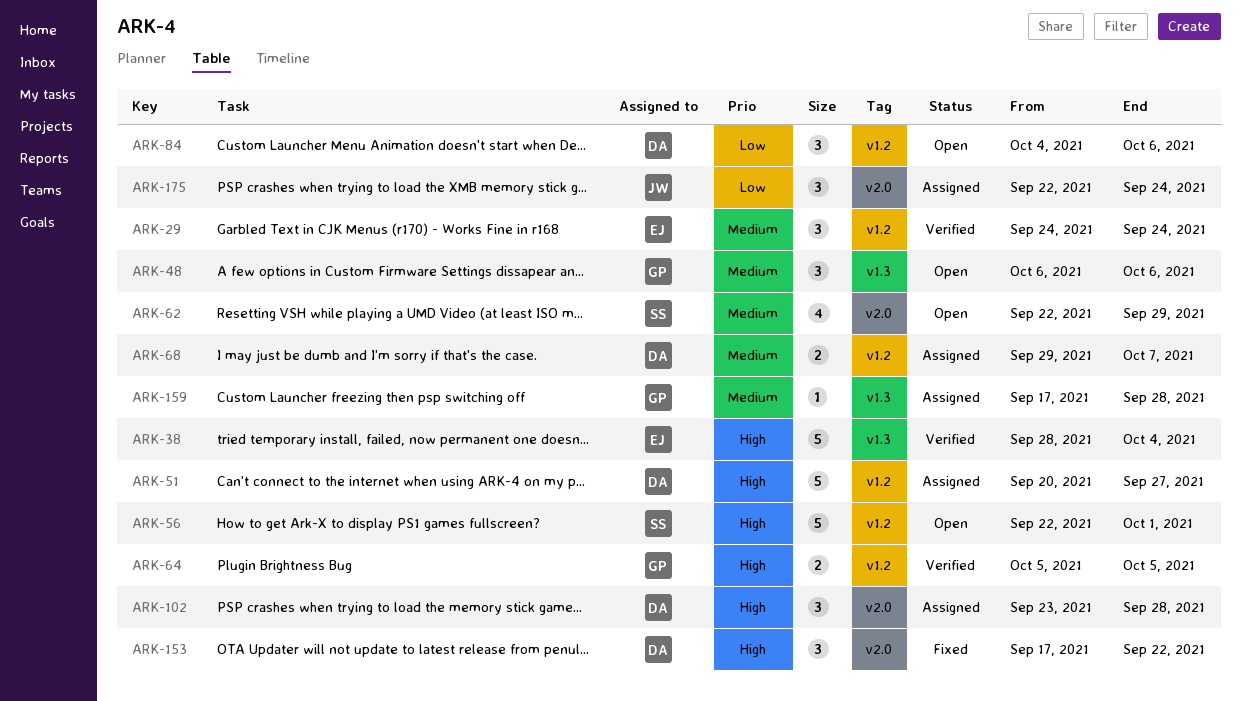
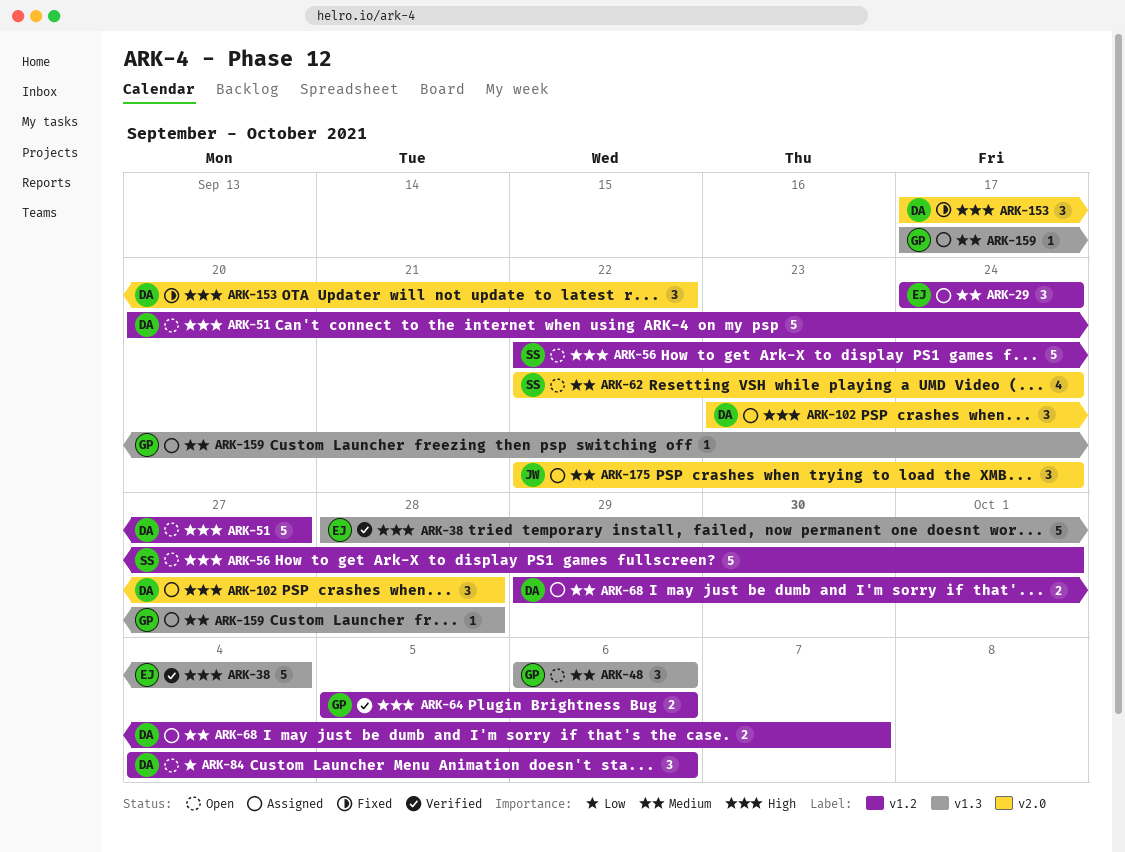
ARK-29, status: Verified -> Assigned
ARK-51, status: Assigned -> Open
ARK-62, due: Sep 29 -> Sep 24
ARK-64, due: Oct 5 -> Oct 6
ARK-175, priority: Low -> Medium

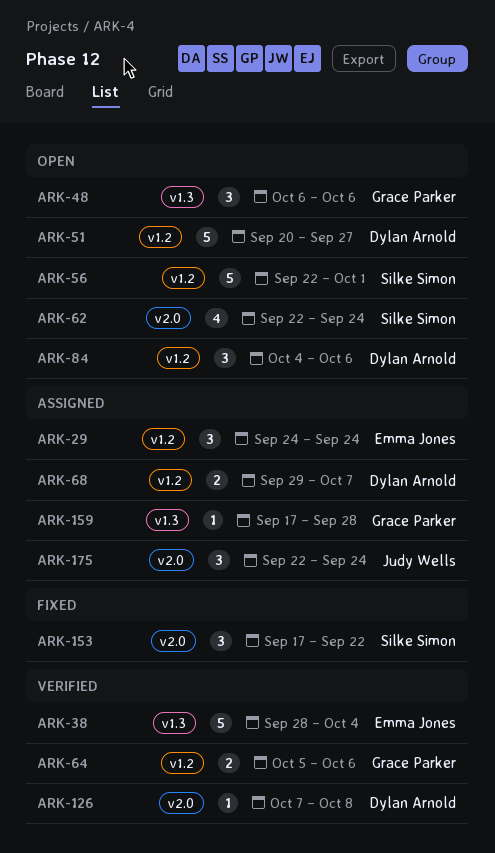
ARK-102: present -> none
ARK-126: none -> present
ARK-153, owner: Dylan Arnold -> Silke Simon

